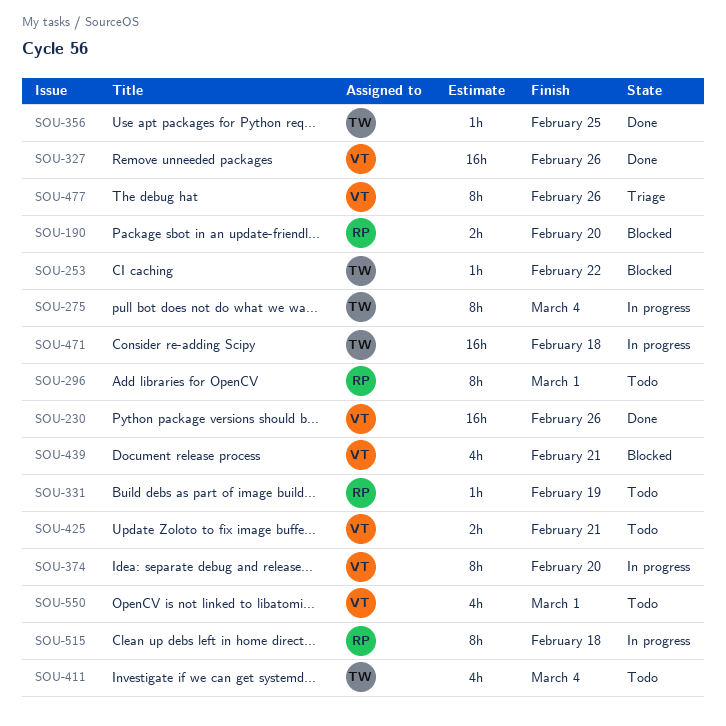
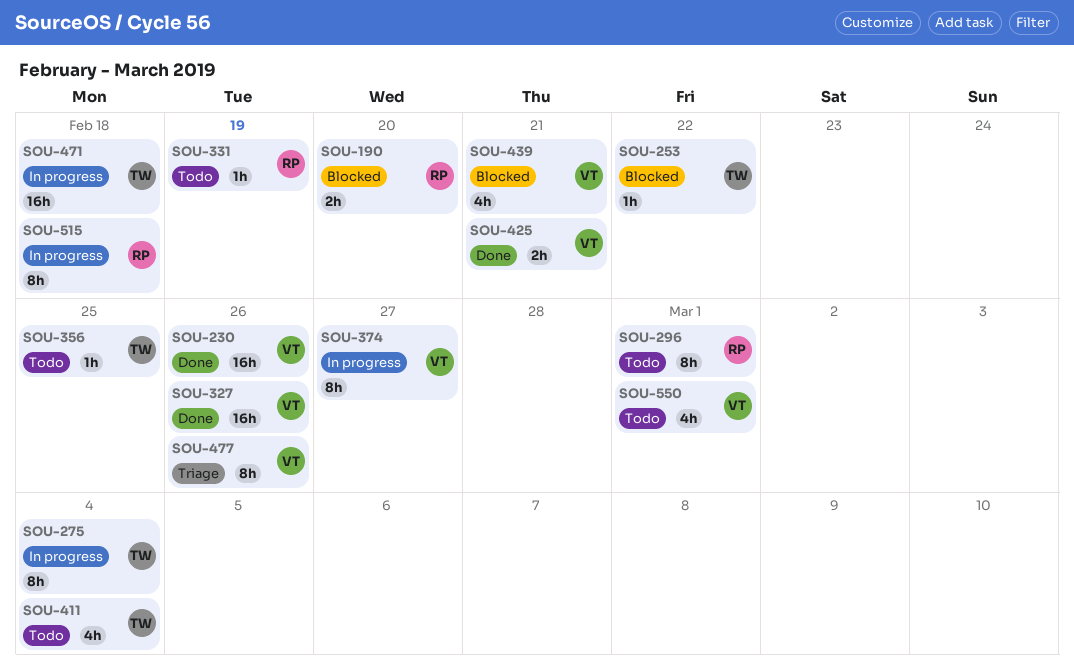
SOU-356, status: Done -> Todo
SOU-374, due: Feb 20 -> Feb 27
SOU-425, status: Todo -> Done

